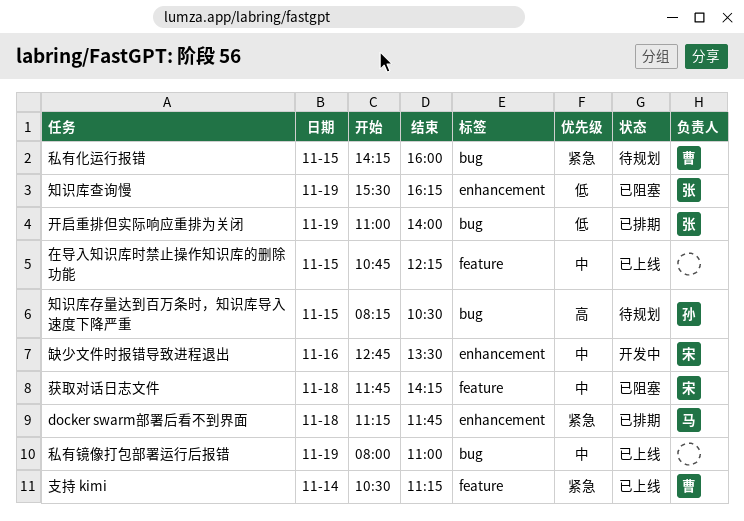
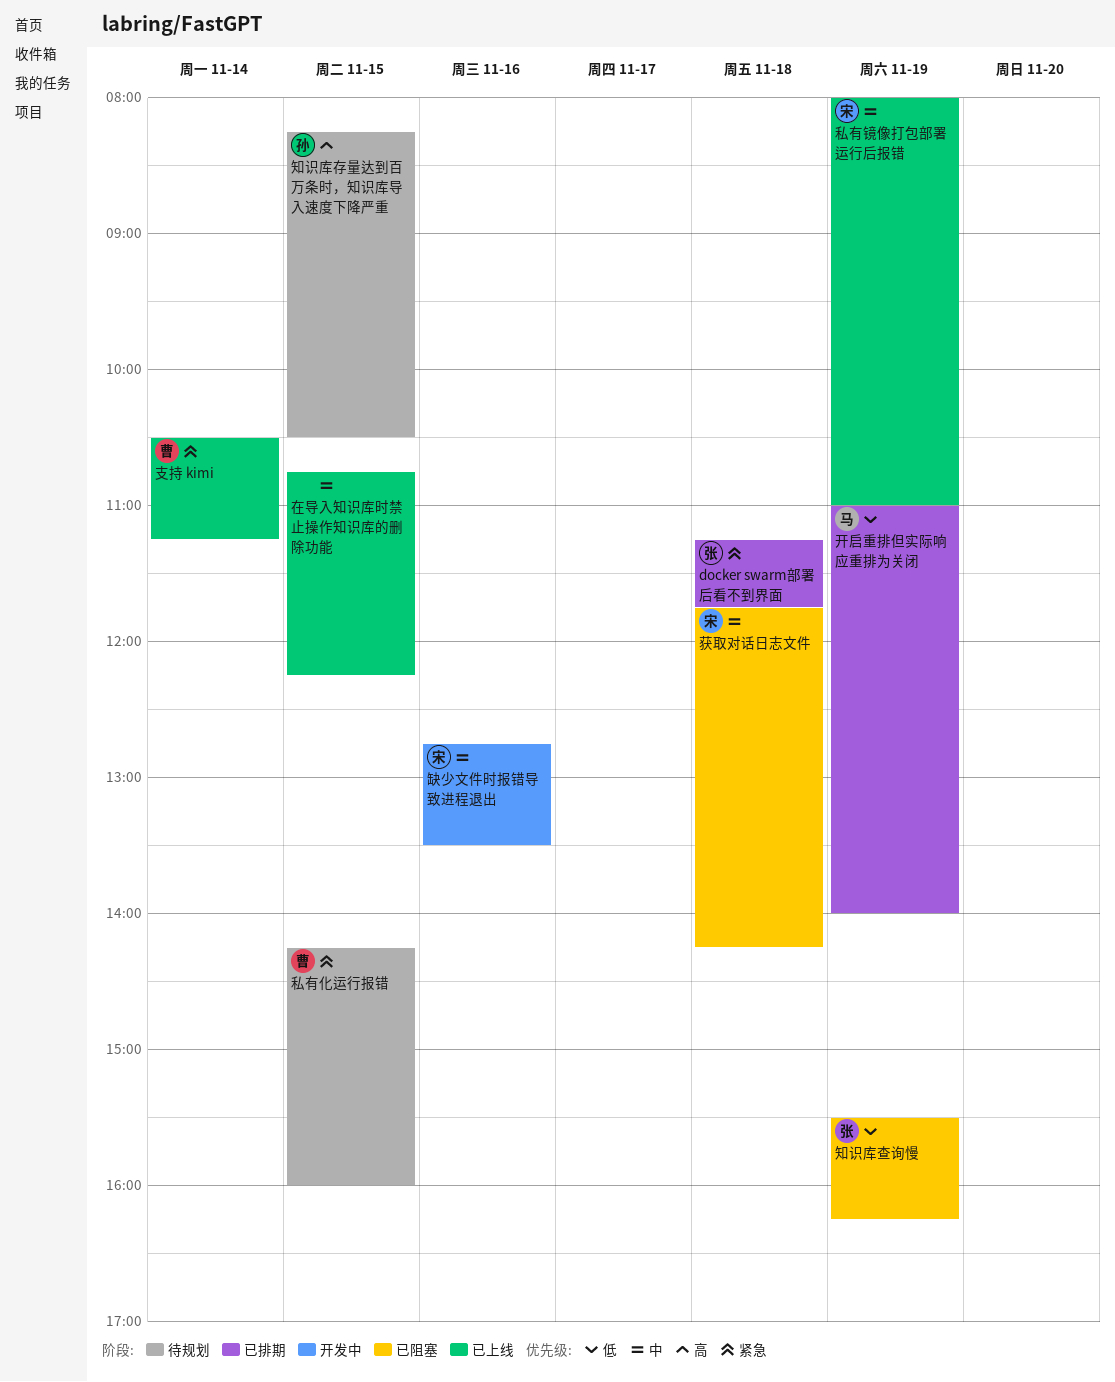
docker swarm部署后看不到界面, owner: 马 -> 张
开启重排但实际响应重排为关闭, owner: 张 -> 马
私有镜像打包部署运行后报错, owner: none -> 宋

